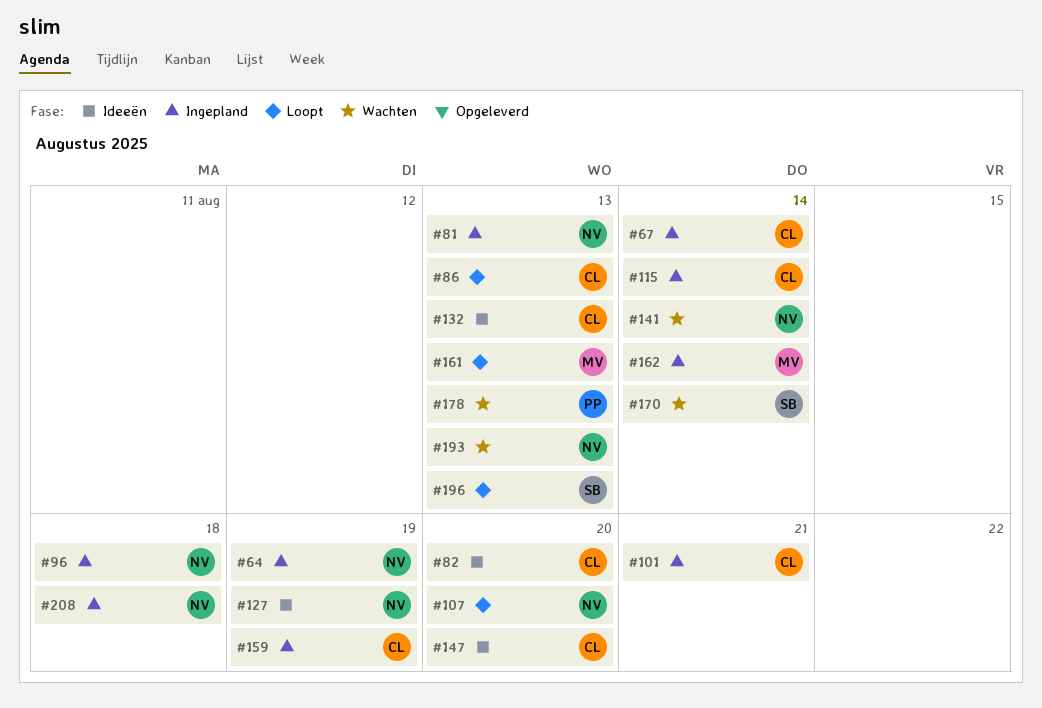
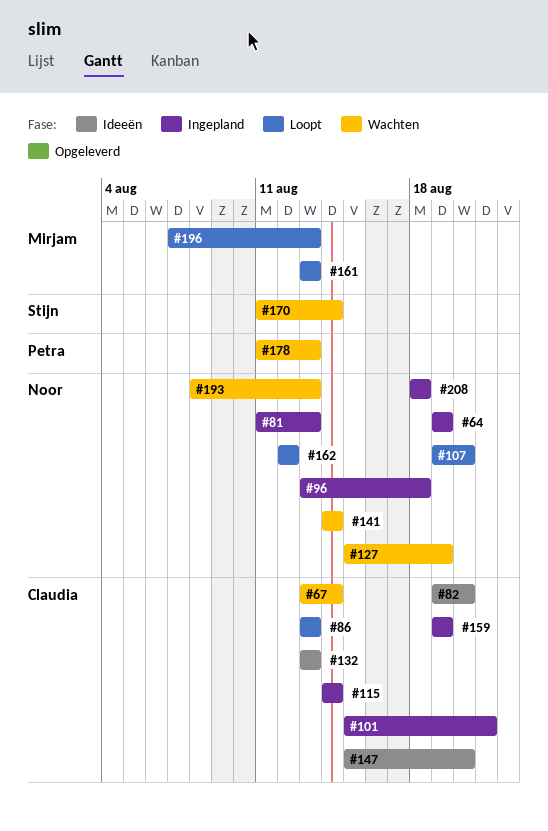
#67, status: Ingepland -> Wachten
#127, status: Ideeën -> Wachten
#162, status: Ingepland -> Loopt
#162, owner: Mirjam -> Noor
#162, due: Aug 14 -> Aug 12
#196, owner: Stijn -> Mirjam

